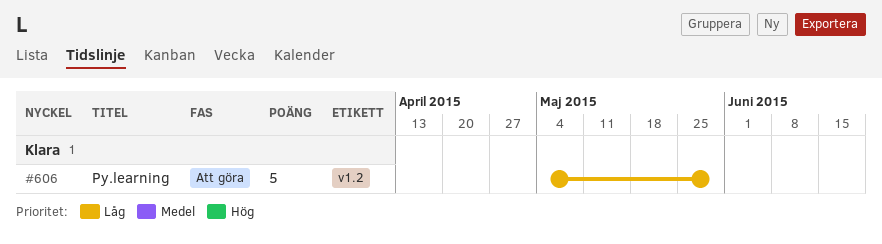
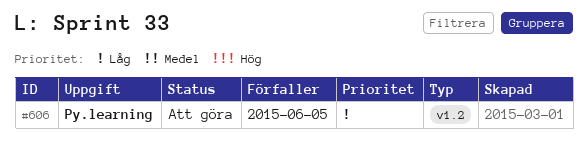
#606, due: May 29 -> Jun 5

